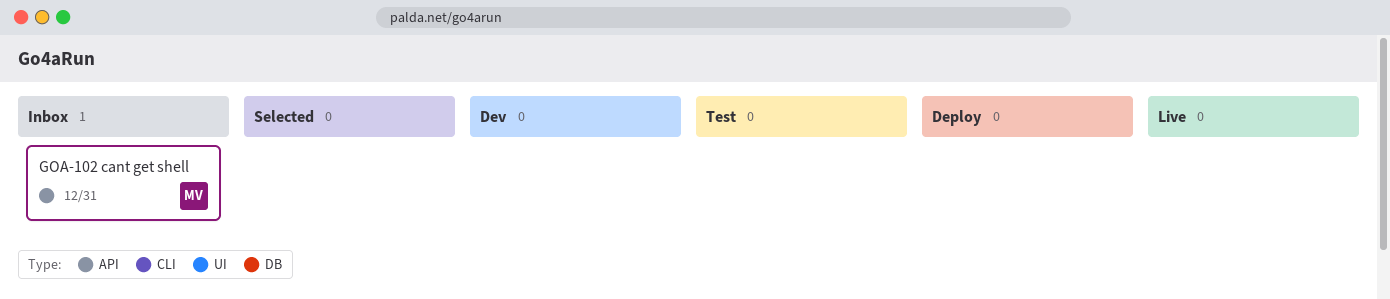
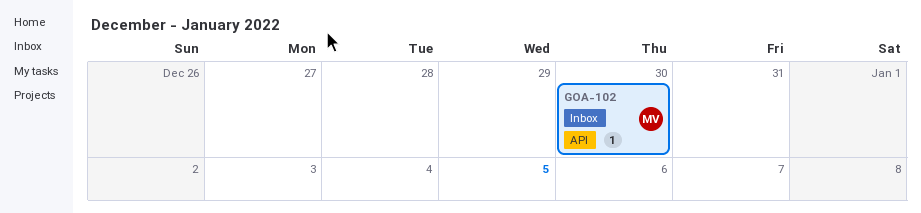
GOA-102, due: Dec 31 -> Dec 30

